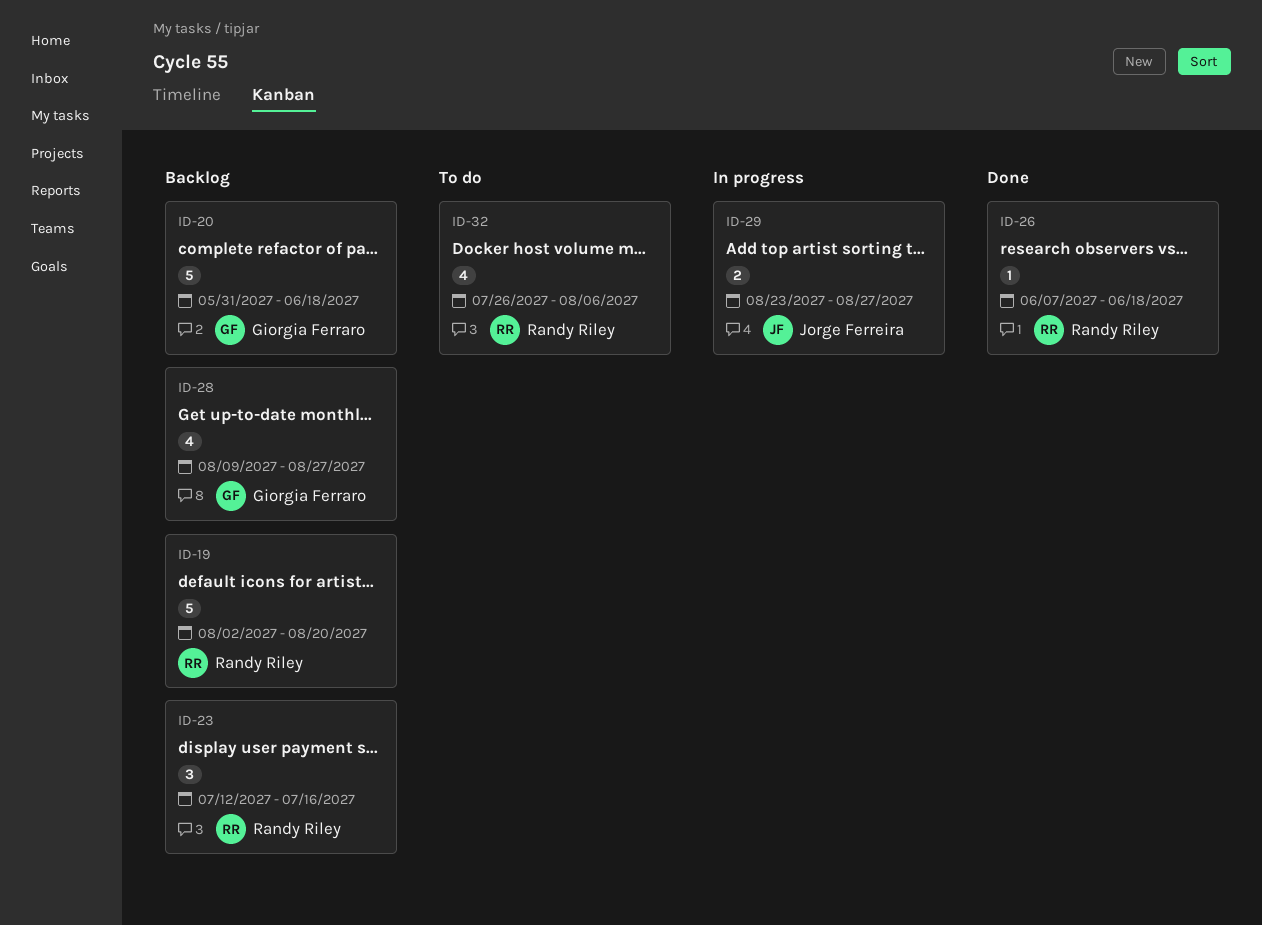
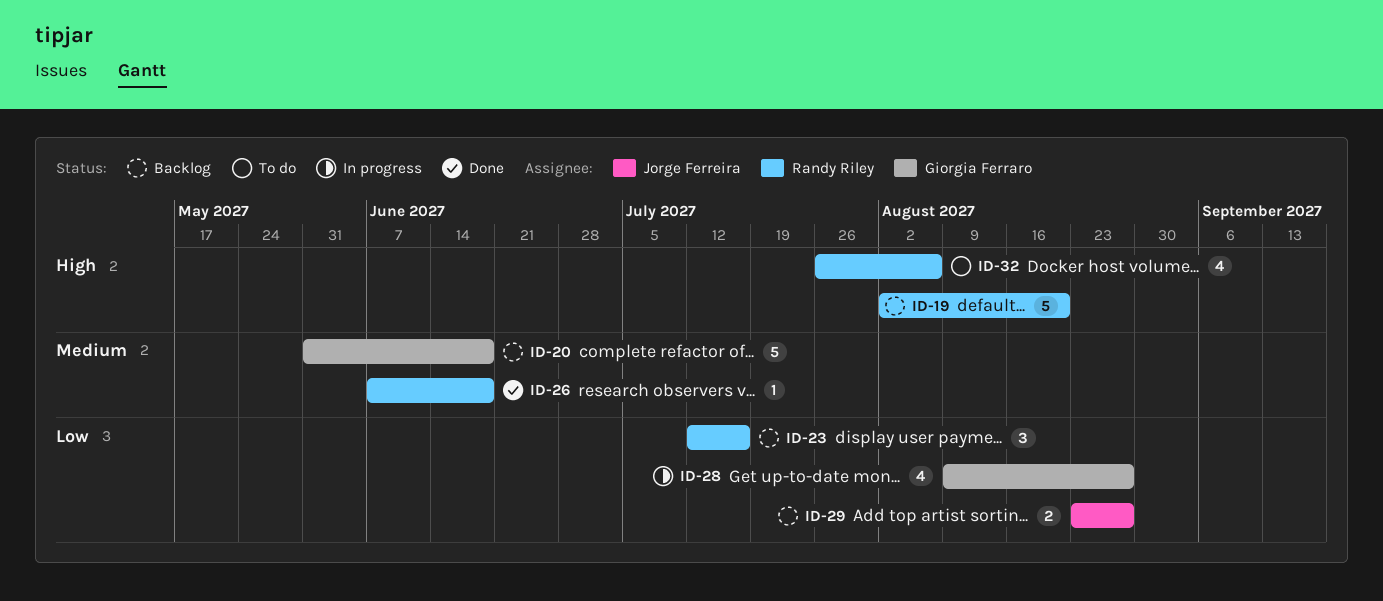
ID-28, status: Backlog -> In progress
ID-29, status: In progress -> Backlog

